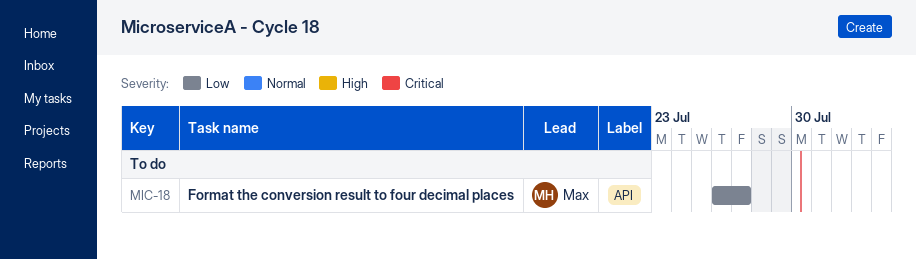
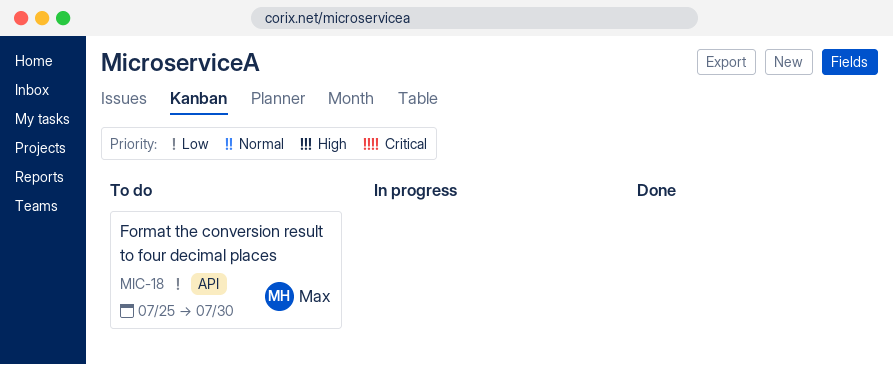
MIC-18, start: Jul 26 -> Jul 25
MIC-18, due: Jul 27 -> Jul 30

